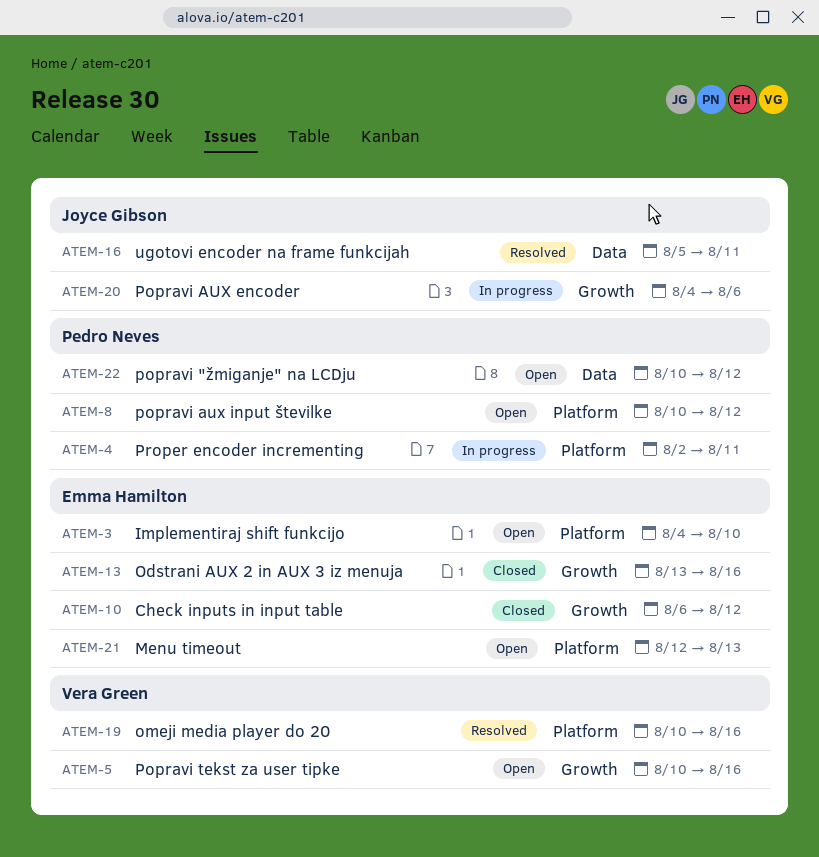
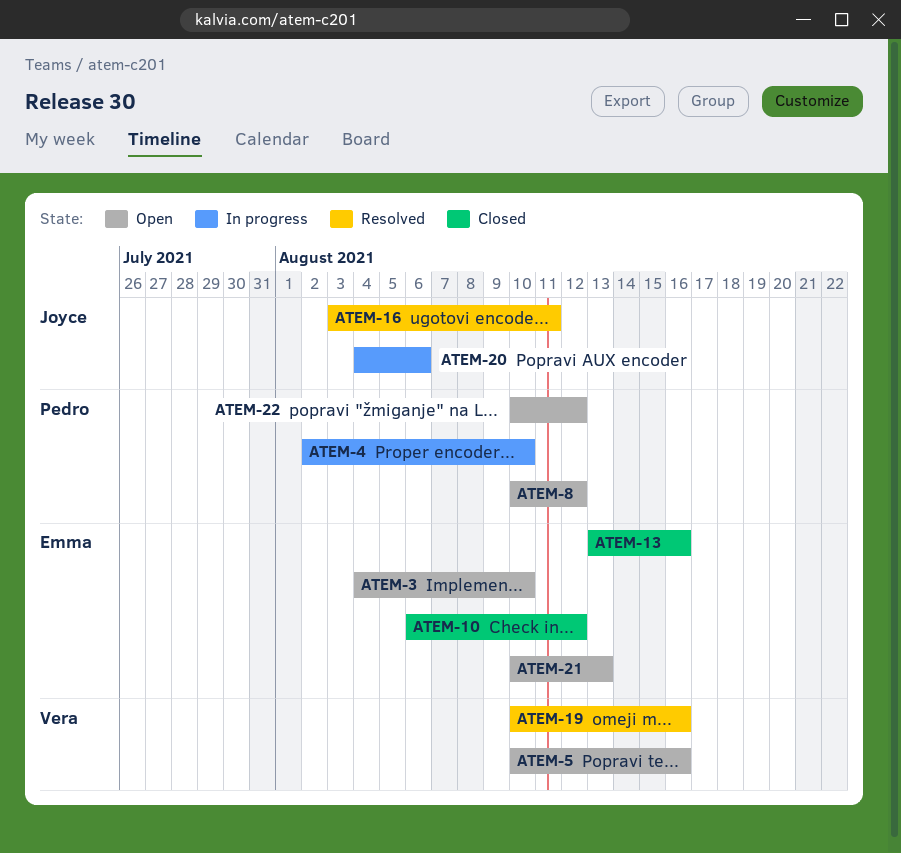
ATEM-4, due: Aug 11 -> Aug 10
ATEM-16, start: Aug 5 -> Aug 3
ATEM-21, start: Aug 12 -> Aug 10

